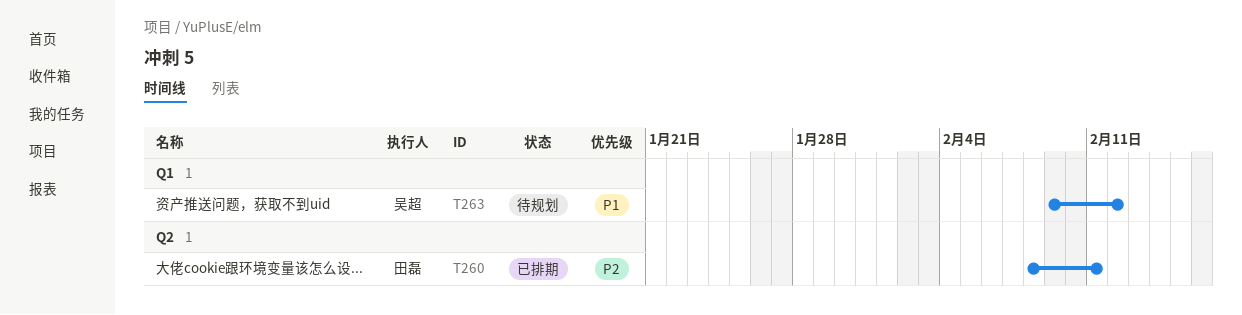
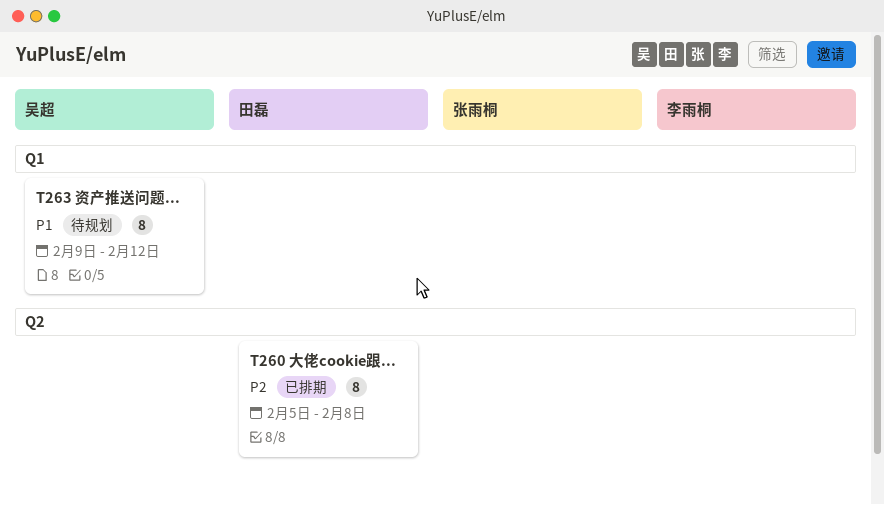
T260, start: Feb 8 -> Feb 5
T260, due: Feb 11 -> Feb 8

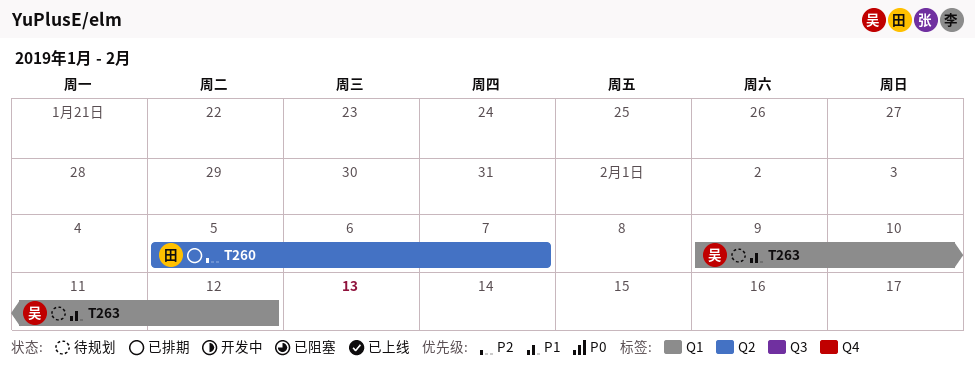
T260, due: Feb 8 -> Feb 7

